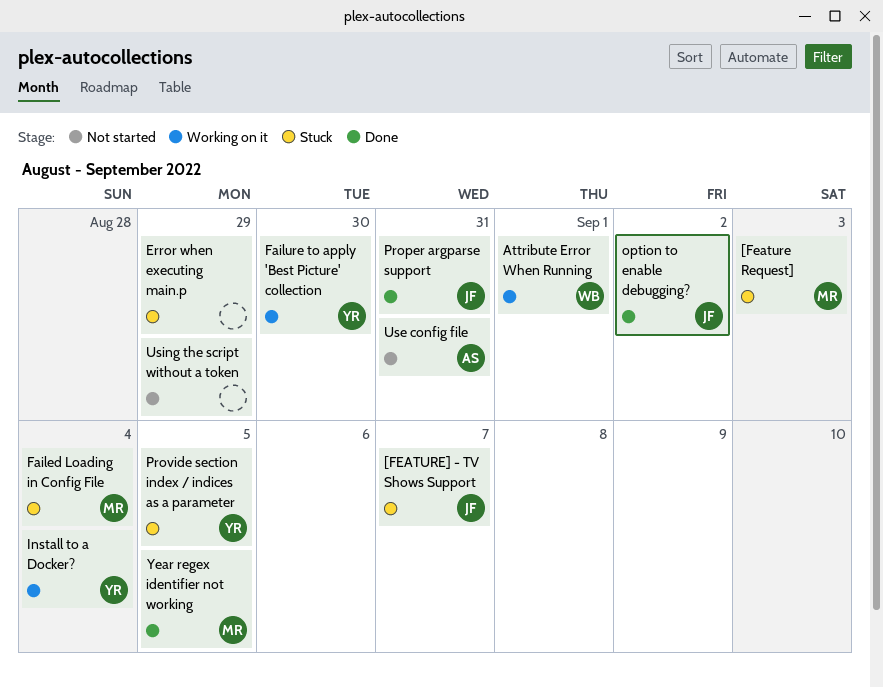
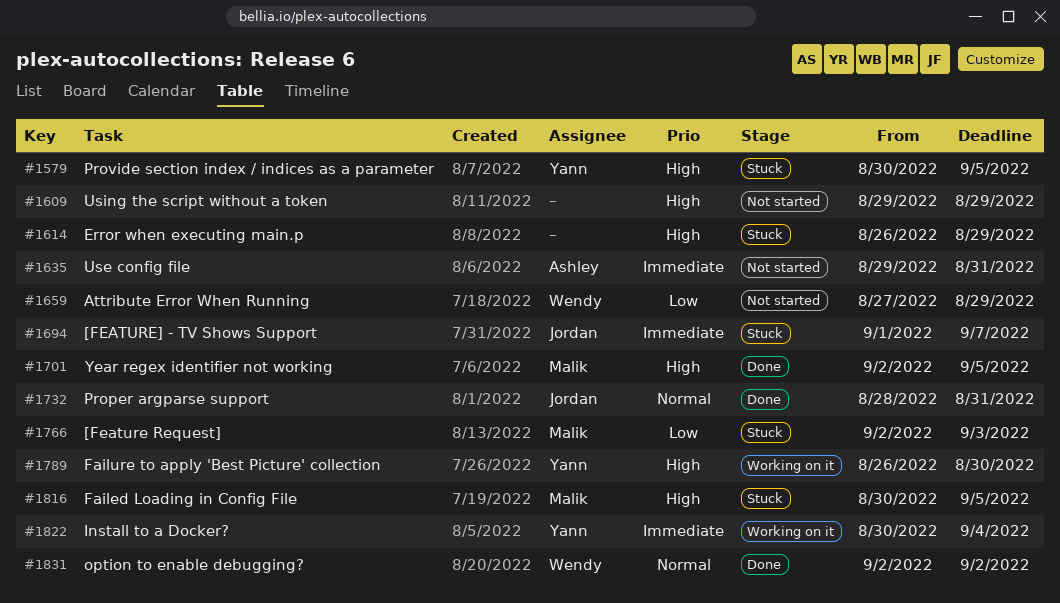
Attribute Error When Running, status: Working on it -> Not started
Attribute Error When Running, due: Sep 1 -> Aug 29
Failed Loading in Config File, due: Sep 4 -> Sep 5
option to enable debugging?, owner: Jordan -> Wendy

